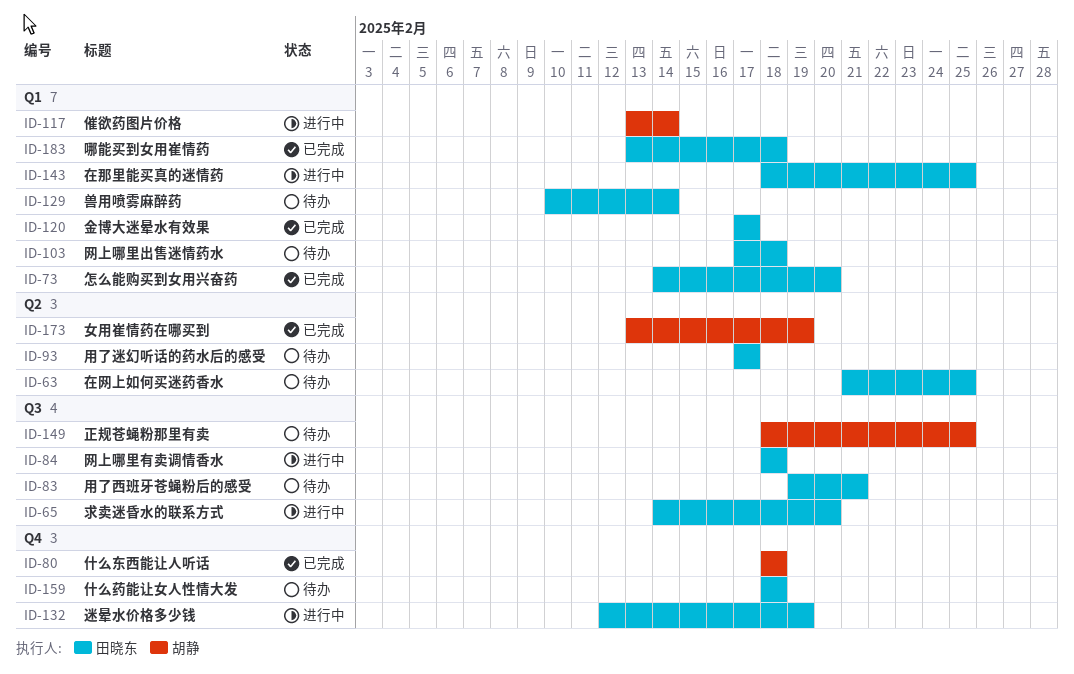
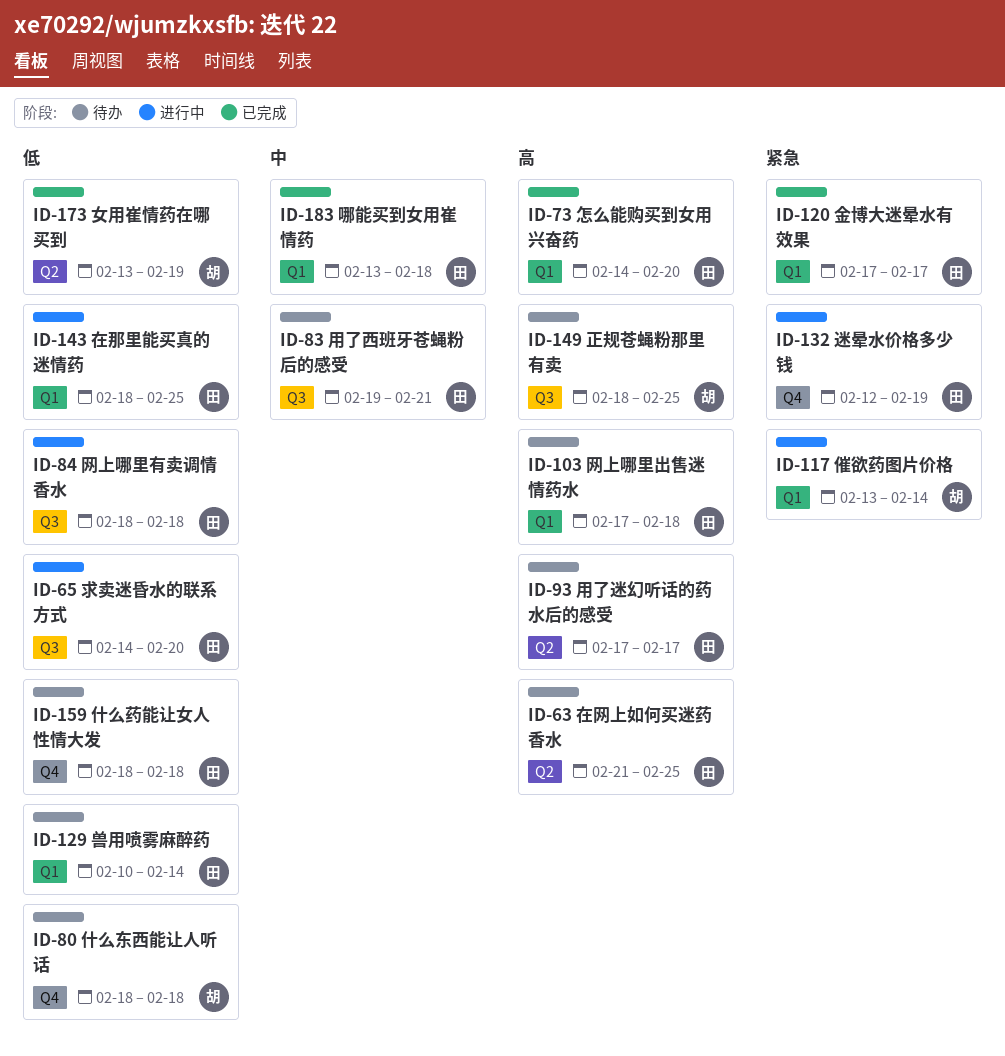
ID-80, status: 已完成 -> 待办

